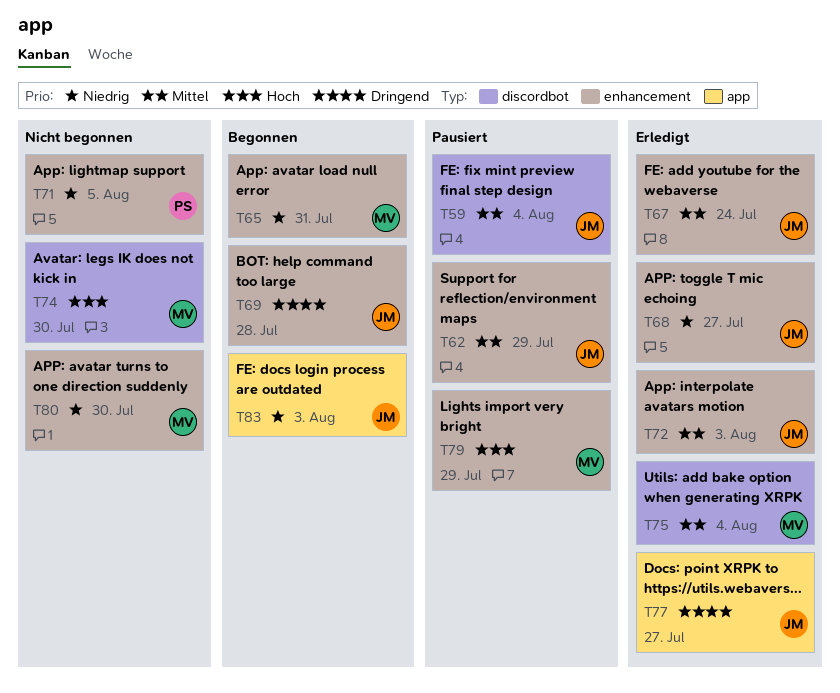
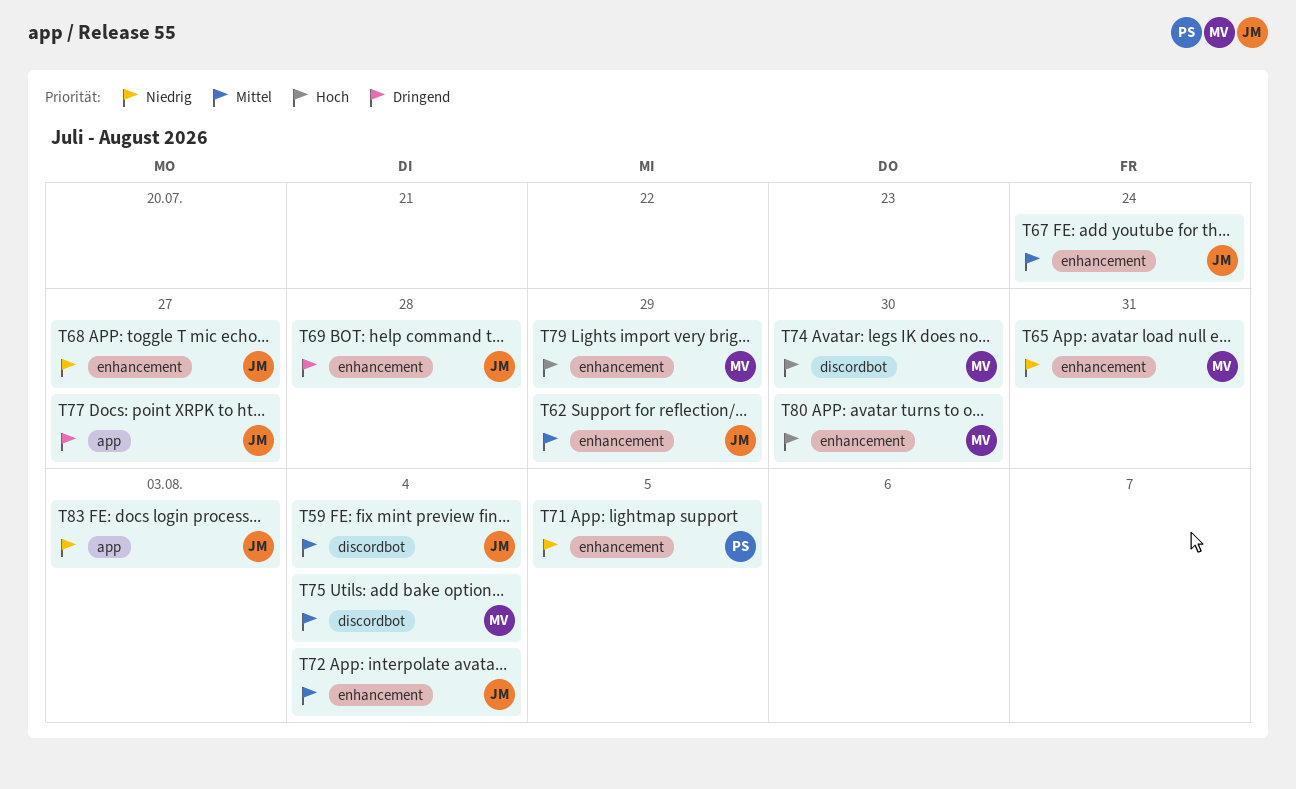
T72, due: Aug 3 -> Aug 4
T80, priority: Niedrig -> Hoch

